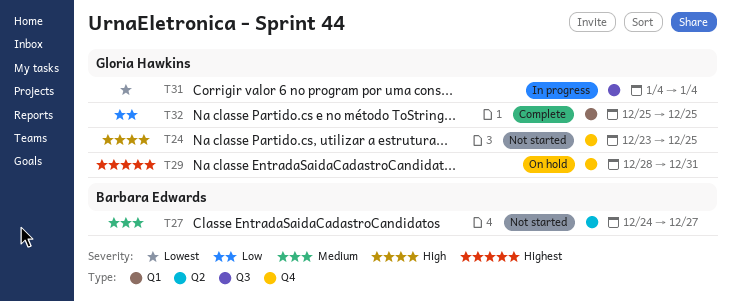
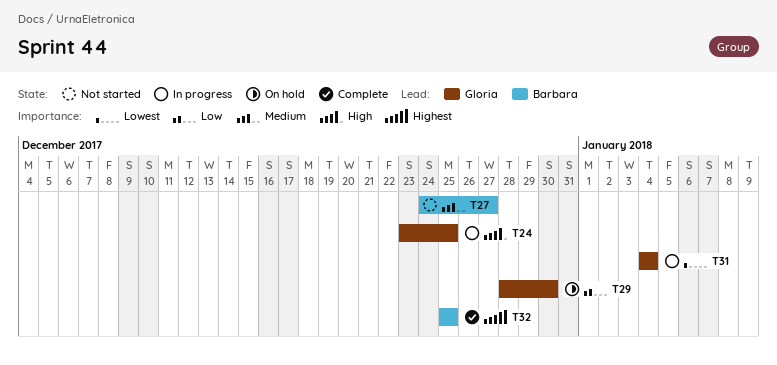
T24, status: Not started -> In progress
T29, priority: Highest -> Low
T29, due: Dec 31 -> Dec 30
T32, owner: Gloria Hawkins -> Barbara Edwards
T32, priority: Low -> Highest

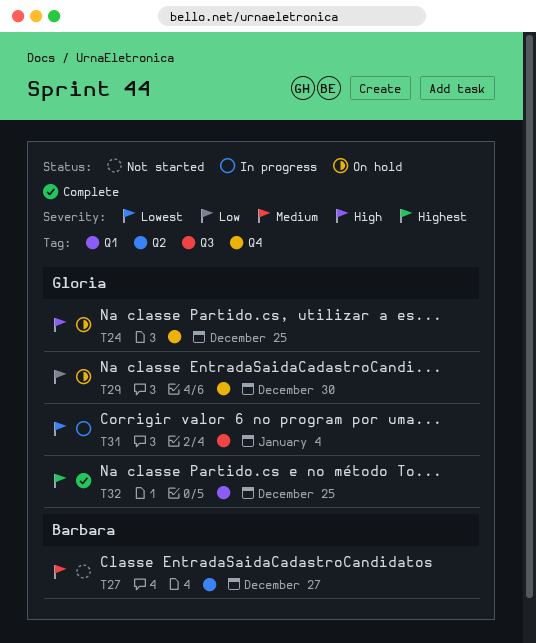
T24, status: In progress -> On hold
T32, owner: Barbara -> Gloria

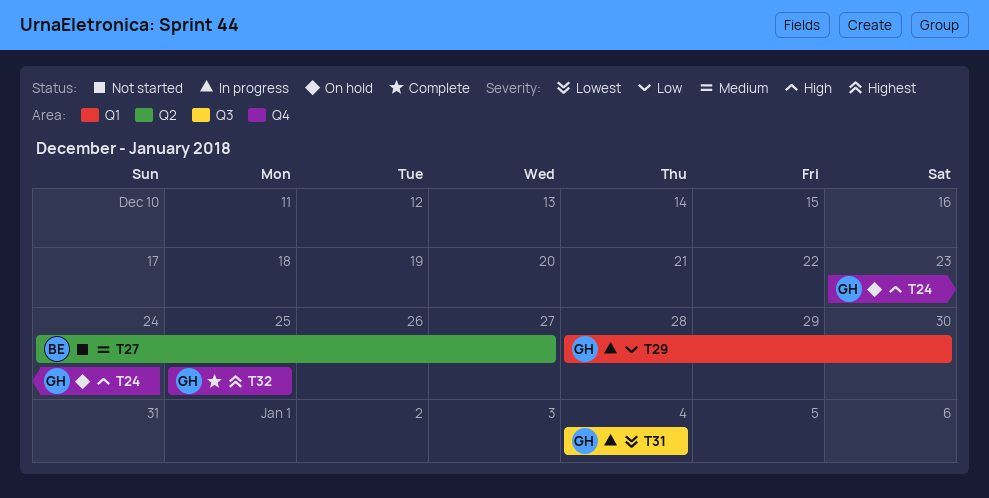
T24, due: Dec 25 -> Dec 24
T29, status: On hold -> In progress
T29, label: Q4 -> Q1
T32, label: Q1 -> Q4

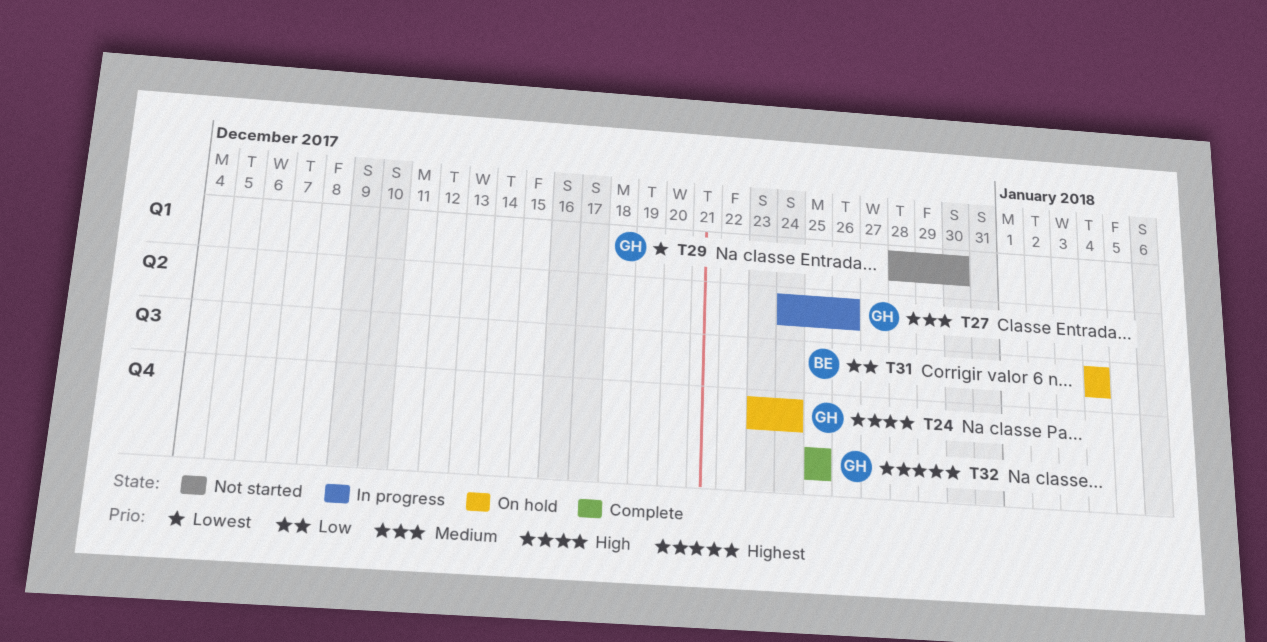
T27, status: Not started -> In progress
T27, owner: BE -> GH
T27, due: Dec 27 -> Dec 26
T29, status: In progress -> Not started
T29, priority: Low -> Lowest
T31, status: In progress -> On hold
T31, owner: GH -> BE
T31, priority: Lowest -> Low

